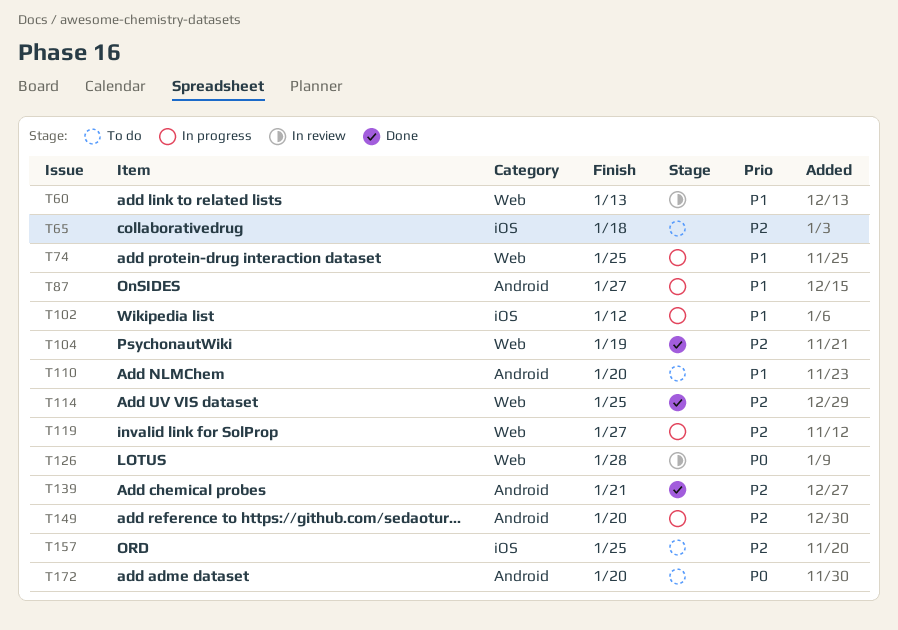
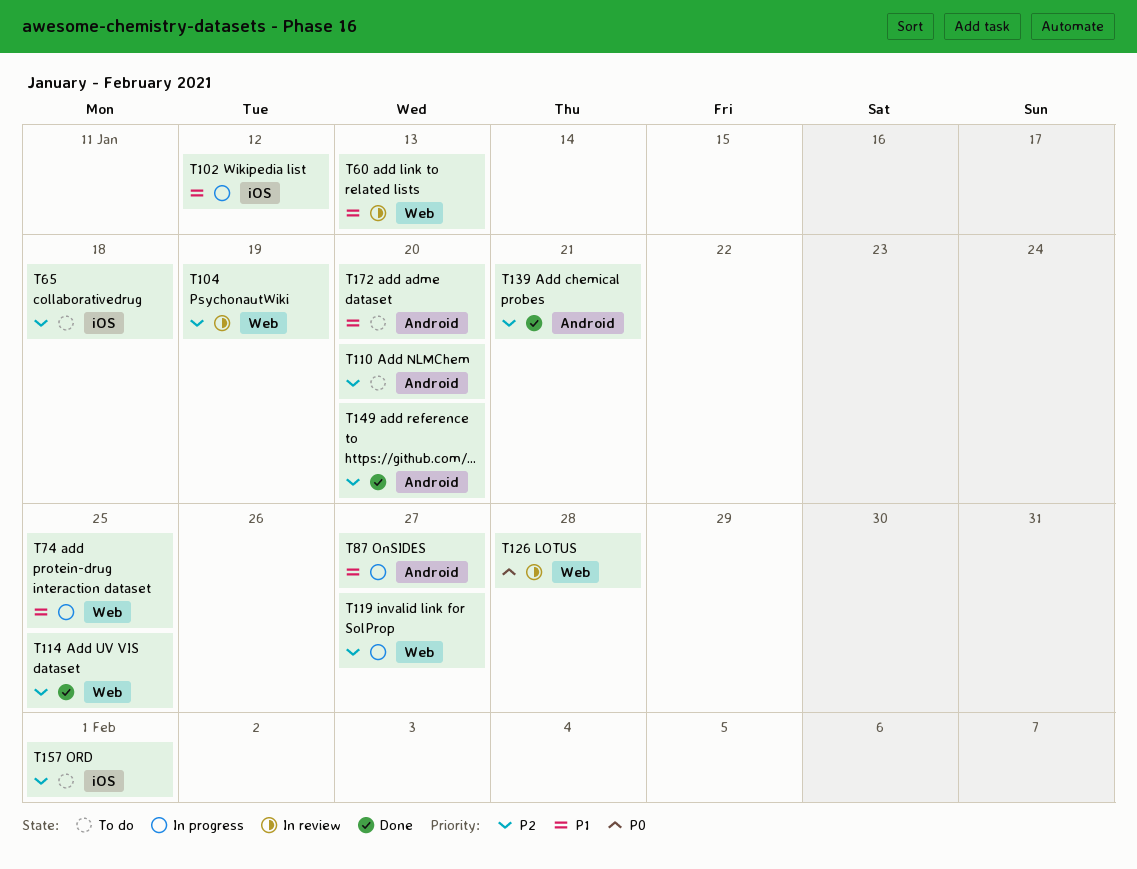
T104, status: Done -> In review
T110, priority: P1 -> P2
T149, status: In progress -> Done
T157, due: Jan 25 -> Feb 1
T172, priority: P0 -> P1

